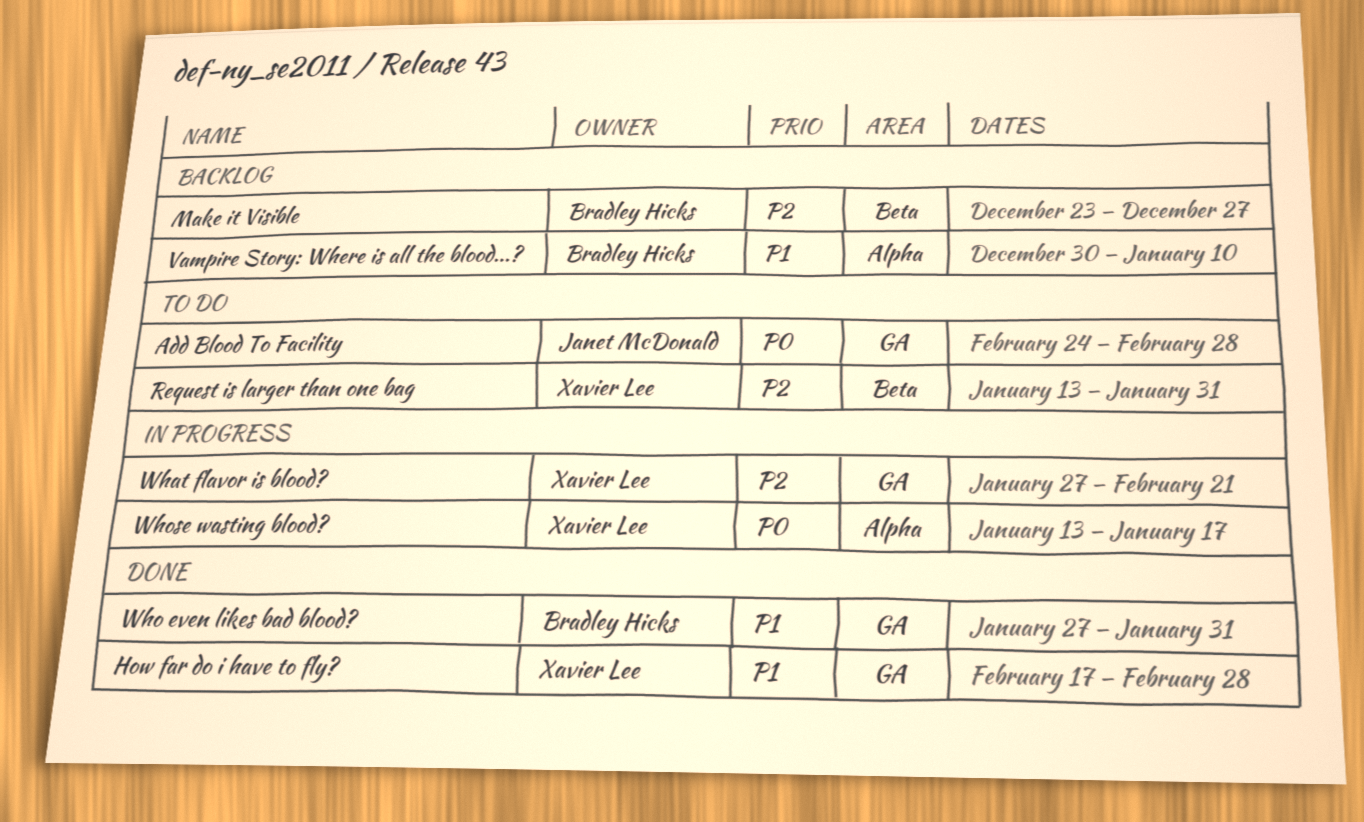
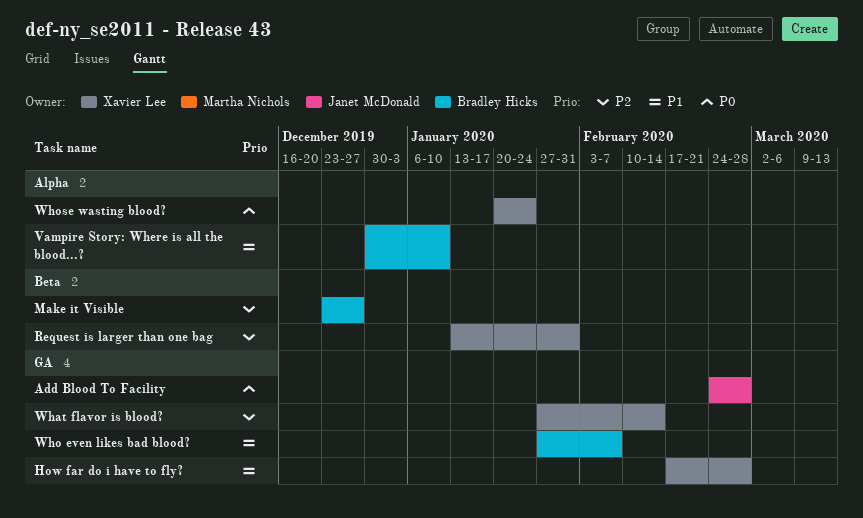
What flavor is blood?, due: Feb 21 -> Feb 14
Who even likes bad blood?, due: Jan 31 -> Feb 7
Whose wasting blood?, start: Jan 13 -> Jan 20
Whose wasting blood?, due: Jan 17 -> Jan 24

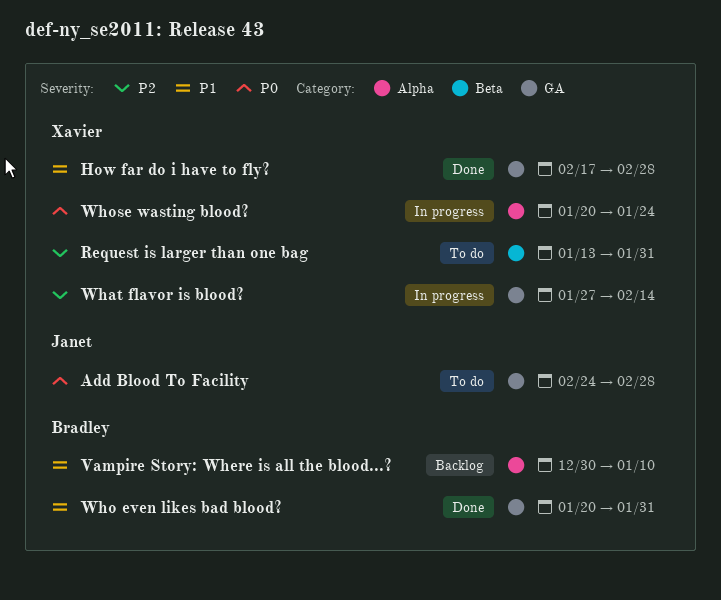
Make it Visible: present -> none
Who even likes bad blood?, start: Jan 27 -> Jan 20
Who even likes bad blood?, due: Feb 7 -> Jan 31

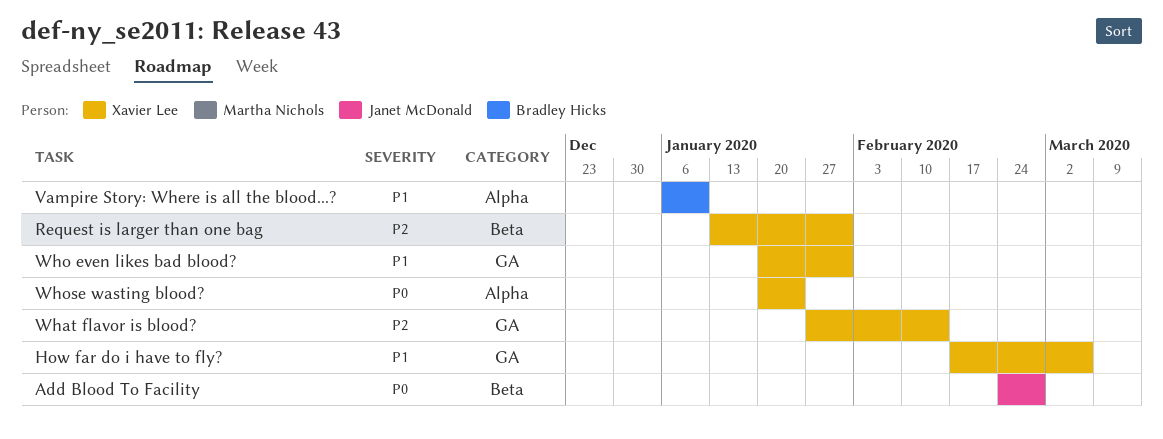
Add Blood To Facility, label: GA -> Beta
How far do i have to fly?, due: Feb 28 -> Mar 6
Vampire Story: Where is all the blood...?, start: Dec 30 -> Jan 6
Who even likes bad blood?, owner: Bradley Hicks -> Xavier Lee

